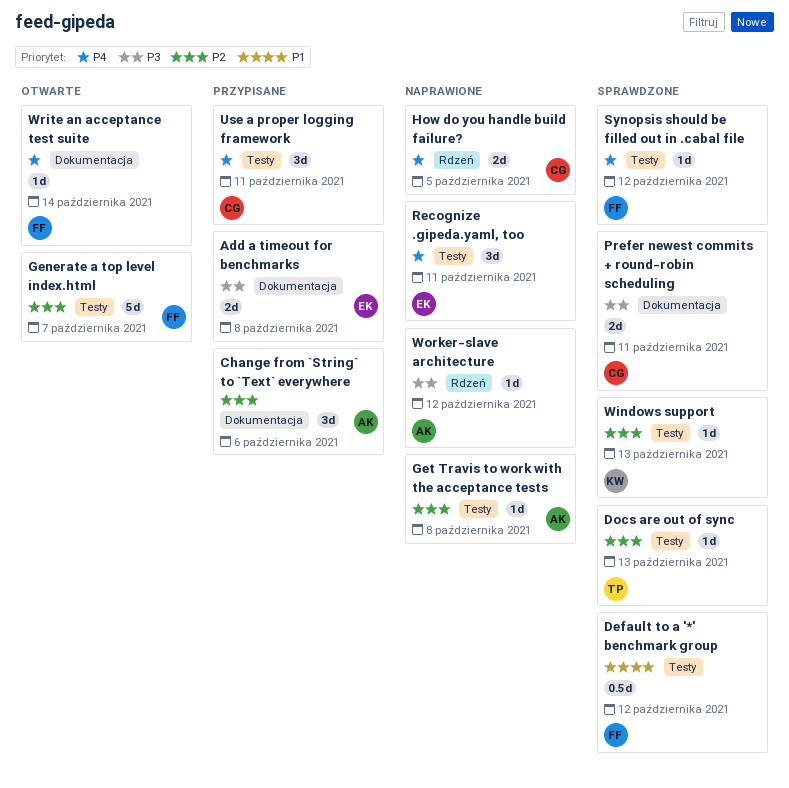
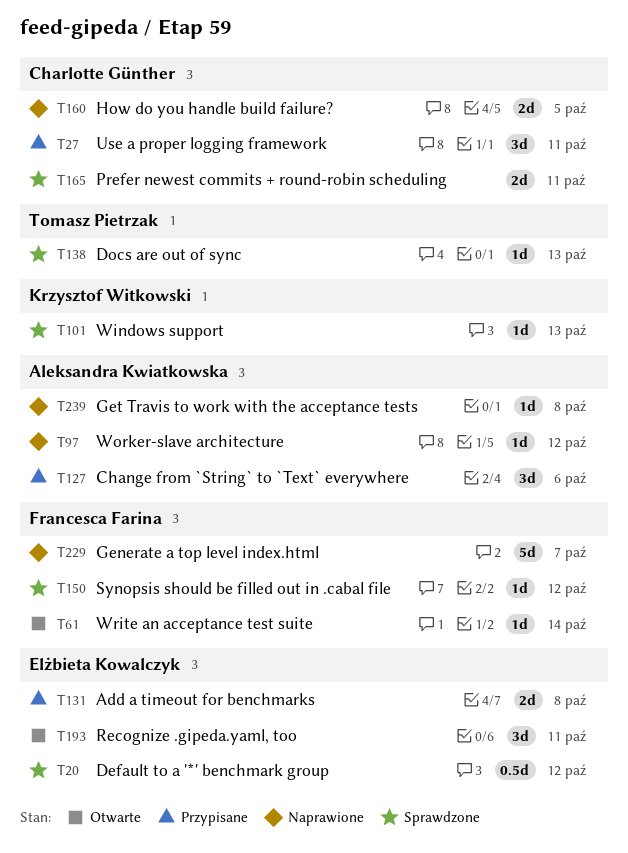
Default to a '*' benchmark group, owner: Francesca Farina -> Elżbieta Kowalczyk
Generate a top level index.html, status: Otwarte -> Naprawione
Recognize .gipeda.yaml, too, status: Naprawione -> Otwarte

